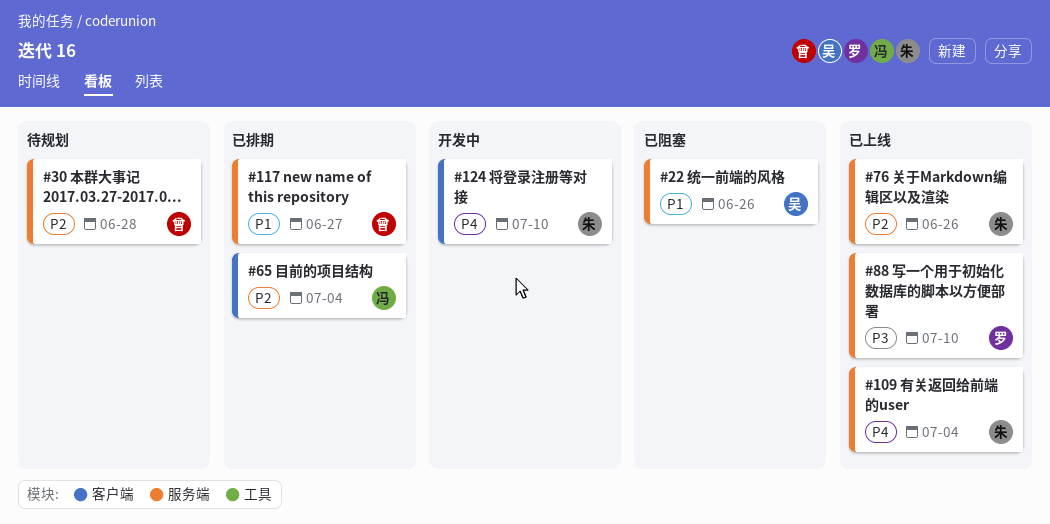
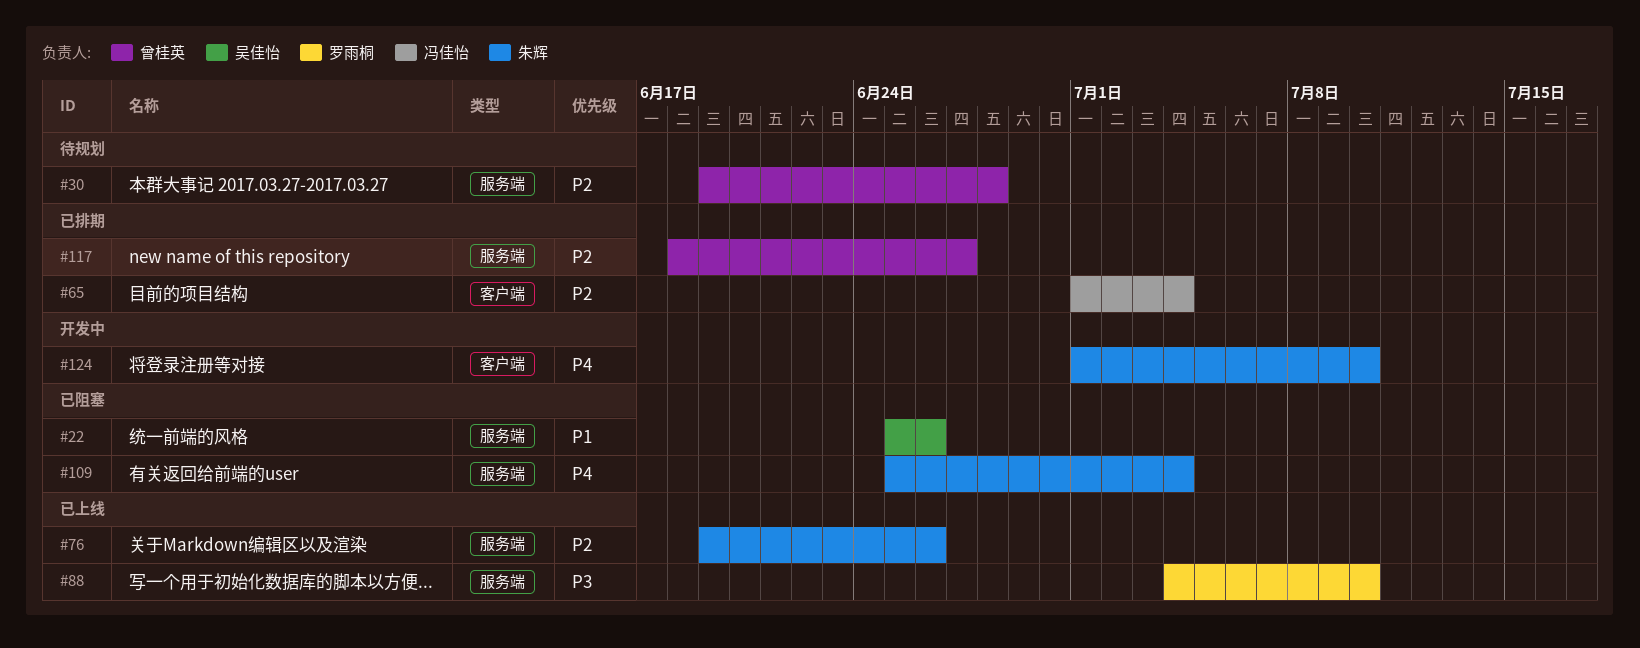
#109, status: 已上线 -> 已阻塞
#117, priority: P1 -> P2

